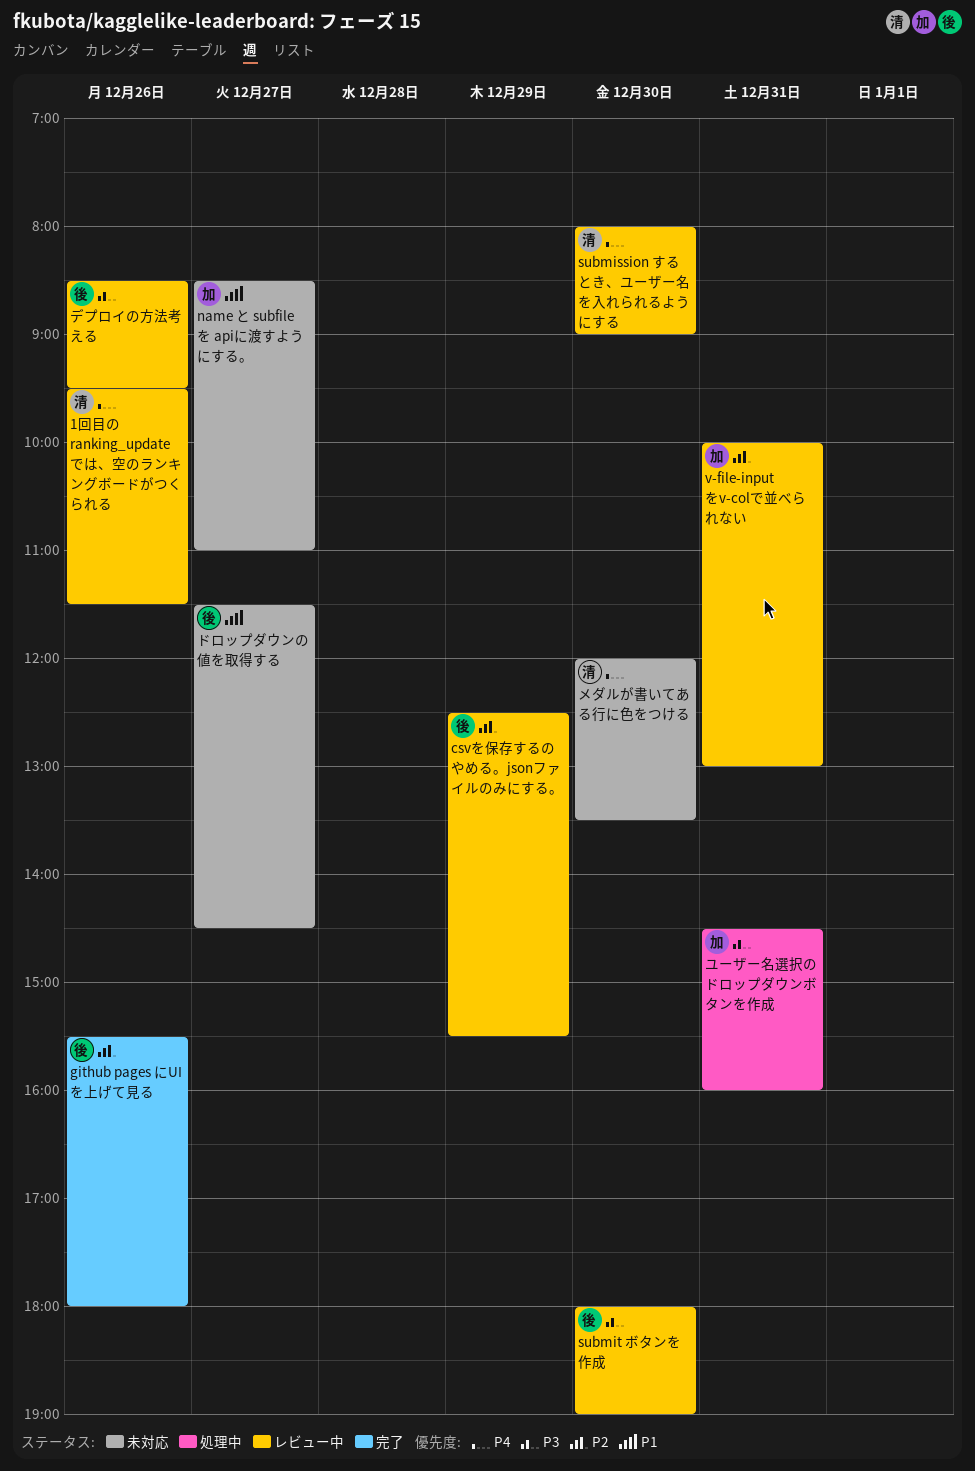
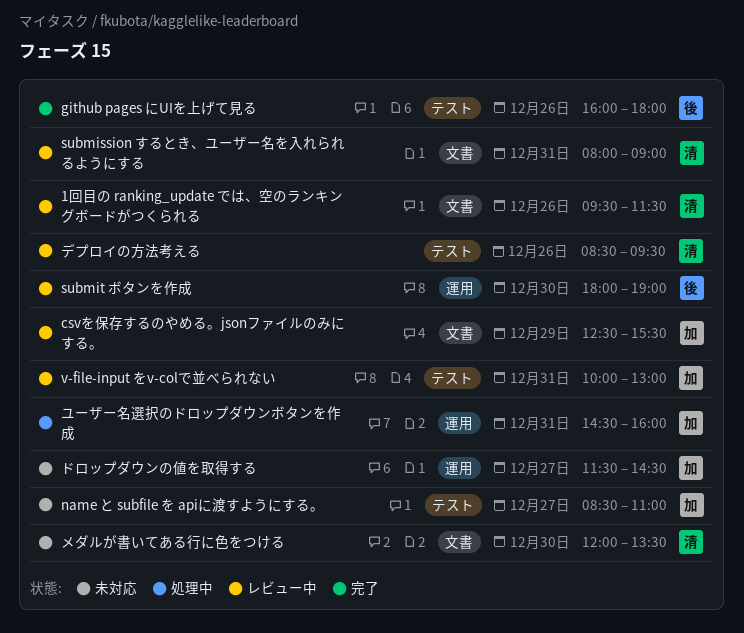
csvを保存するのやめる。jsonファイルのみにする。, owner: 後 -> 加
github pages にUIを上げて見る, begins: 15:30 -> 16:00
submission するとき、ユーザー名を入れられるようにする, day: Dec 30 -> Dec 31
デプロイの方法考える, owner: 後 -> 清
ドロップダウンの値を取得する, owner: 後 -> 加

